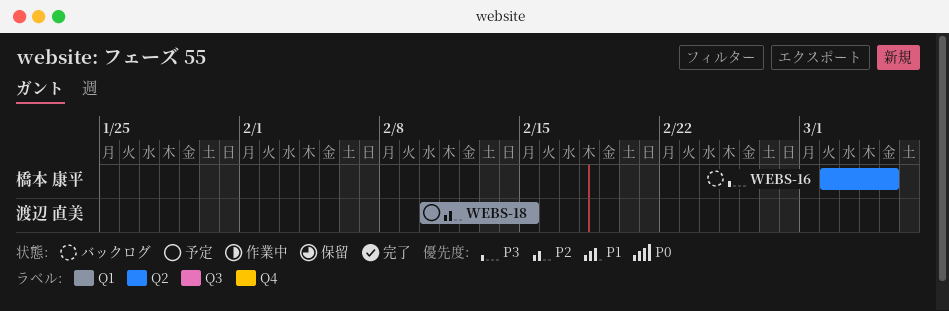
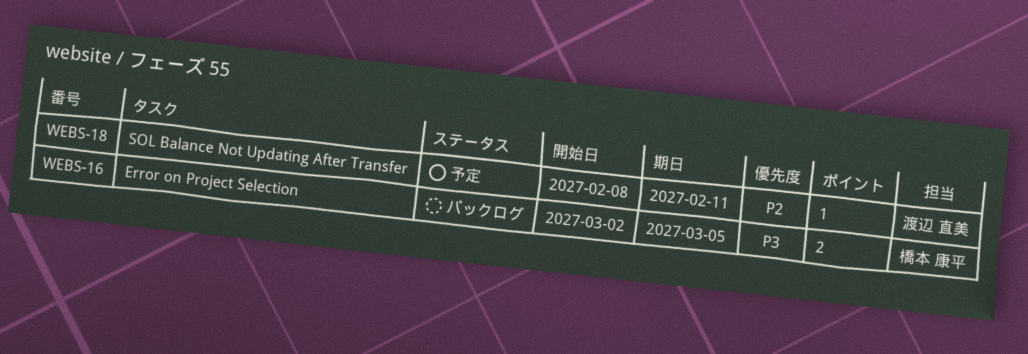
WEBS-18, start: Feb 10 -> Feb 8
WEBS-18, due: Feb 15 -> Feb 11

